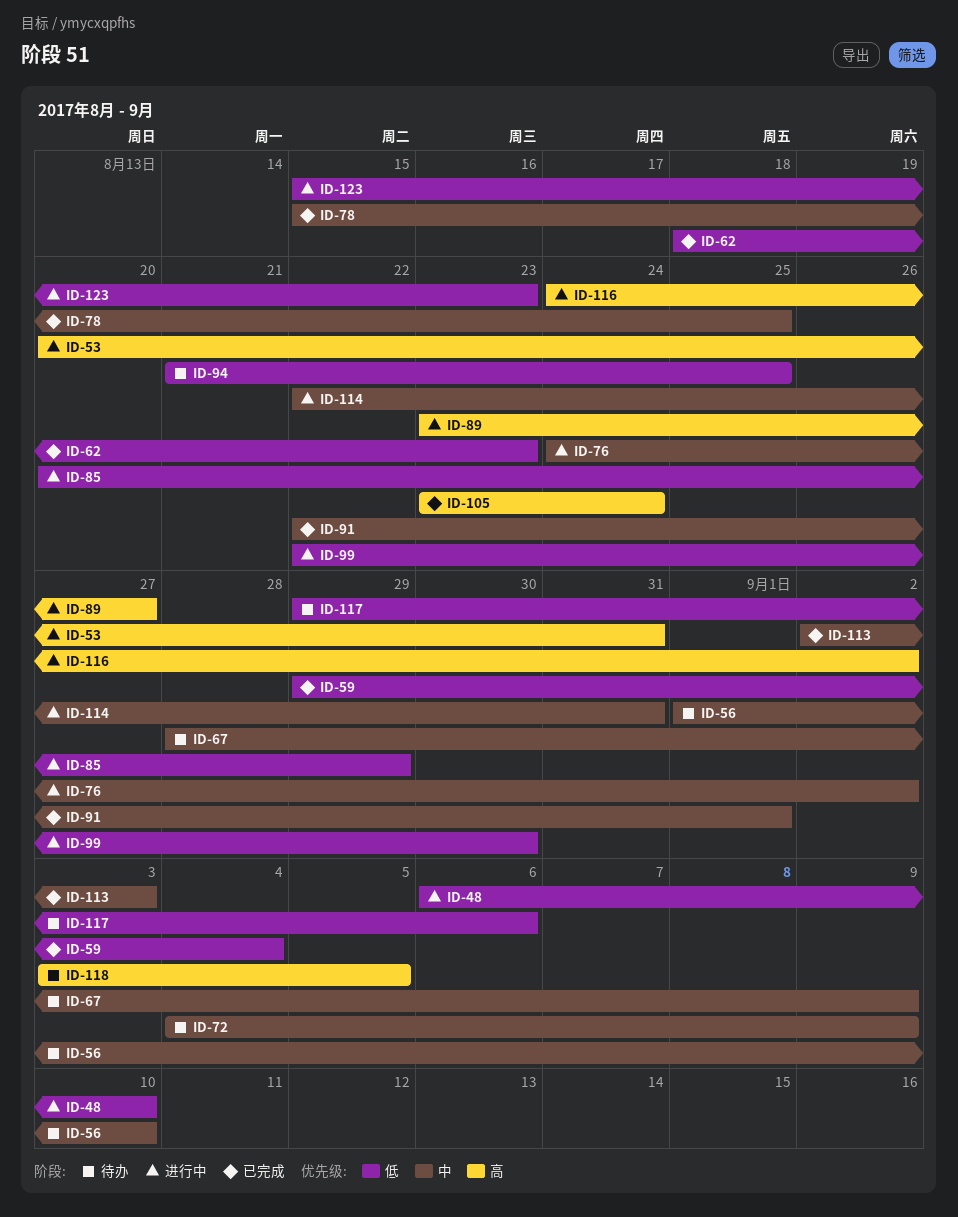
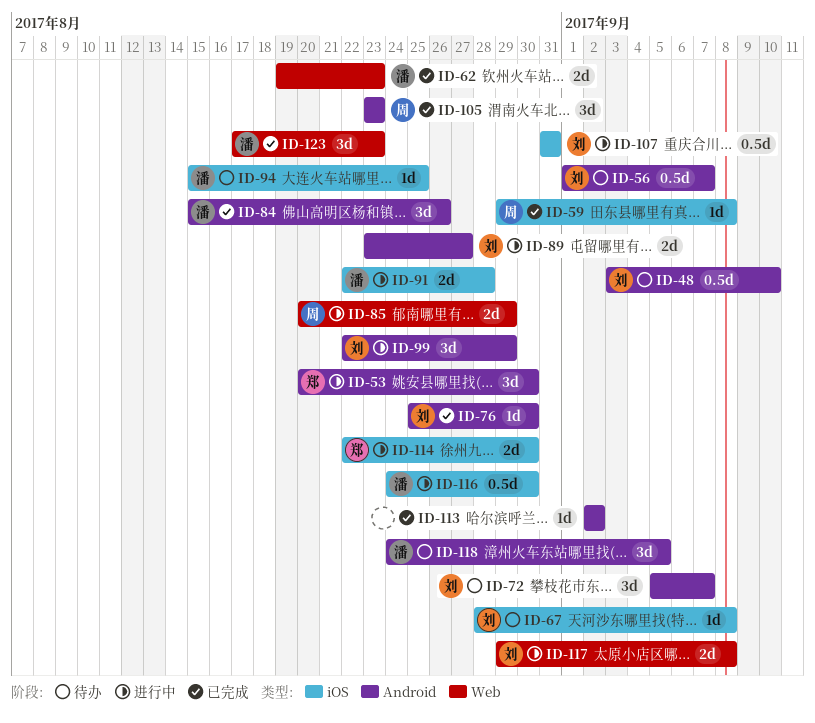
ID-48, status: 进行中 -> 待办
ID-48, start: Sep 6 -> Sep 3
ID-53, due: Aug 31 -> Aug 30
ID-56, due: Sep 10 -> Sep 7
ID-59, due: Sep 4 -> Sep 8
ID-62, start: Aug 18 -> Aug 19
ID-67, due: Sep 9 -> Sep 8
ID-72, start: Sep 4 -> Sep 5
ID-72, due: Sep 9 -> Sep 7
ID-76, status: 进行中 -> 已完成
ID-76, start: Aug 24 -> Aug 25
ID-76, due: Sep 2 -> Aug 30
ID-78: present -> none
ID-84: none -> present
ID-91, status: 已完成 -> 进行中
ID-91, due: Sep 1 -> Aug 28
ID-94, start: Aug 21 -> Aug 15
ID-99, due: Aug 30 -> Aug 29
ID-105, due: Aug 24 -> Aug 23
ID-107: none -> present
ID-113, due: Sep 3 -> Sep 2
ID-114, due: Aug 31 -> Aug 30
ID-116, due: Sep 2 -> Aug 30
ID-117, status: 待办 -> 进行中
ID-117, due: Sep 6 -> Sep 8
ID-118, start: Sep 3 -> Aug 24
ID-123, status: 进行中 -> 已完成
ID-123, start: Aug 15 -> Aug 17

